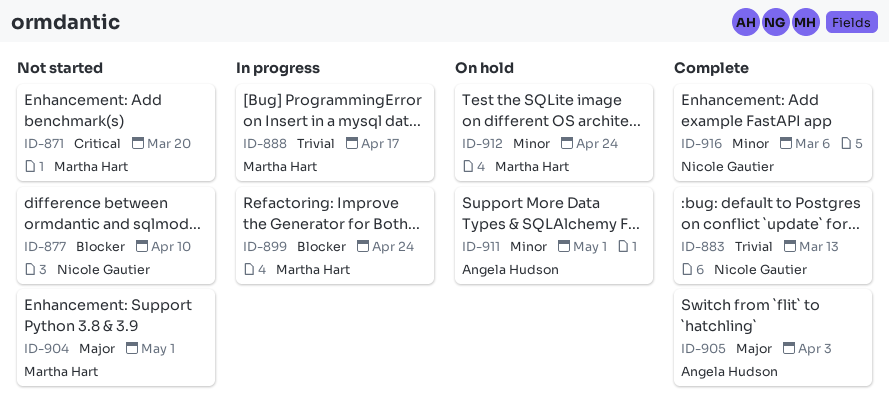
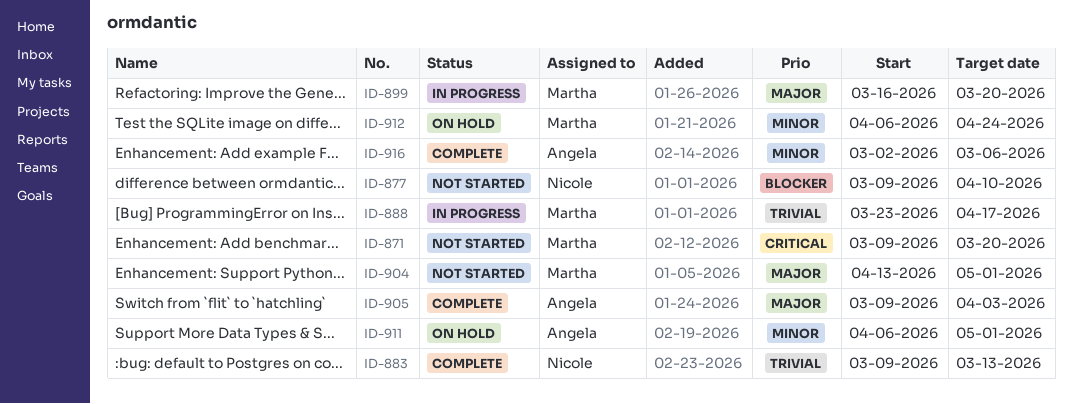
ID-899, priority: Blocker -> Major
ID-899, due: Apr 24 -> Mar 20
ID-916, owner: Nicole Gautier -> Angela Hudson

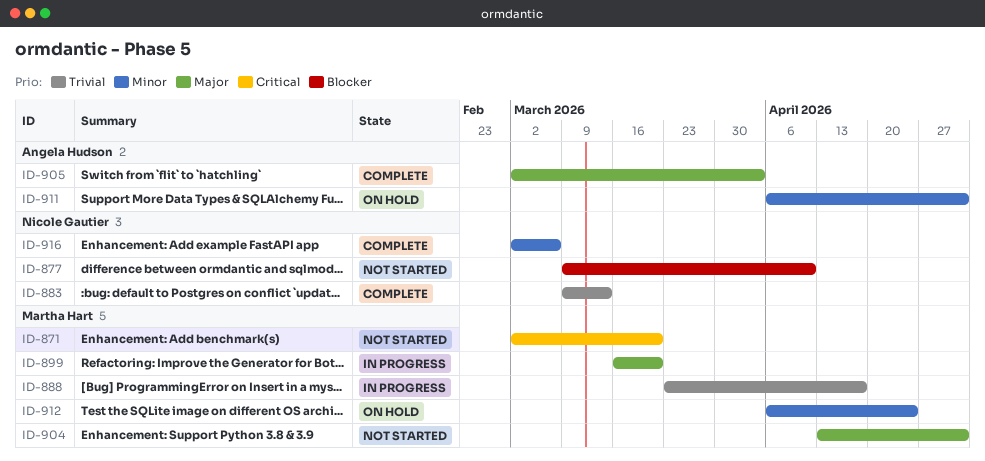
ID-871, start: Mar 9 -> Mar 2
ID-905, start: Mar 9 -> Mar 2
ID-916, owner: Angela Hudson -> Nicole Gautier

